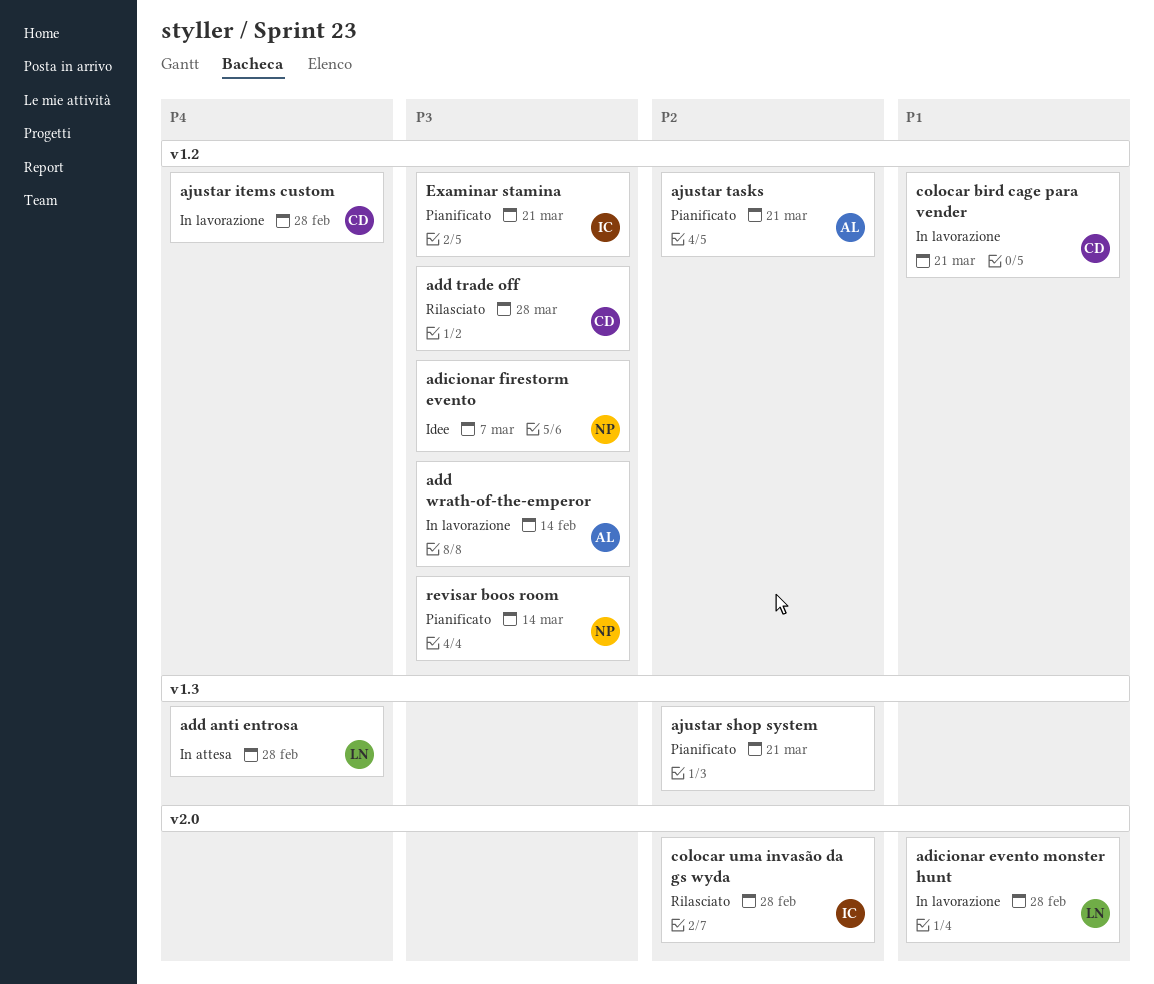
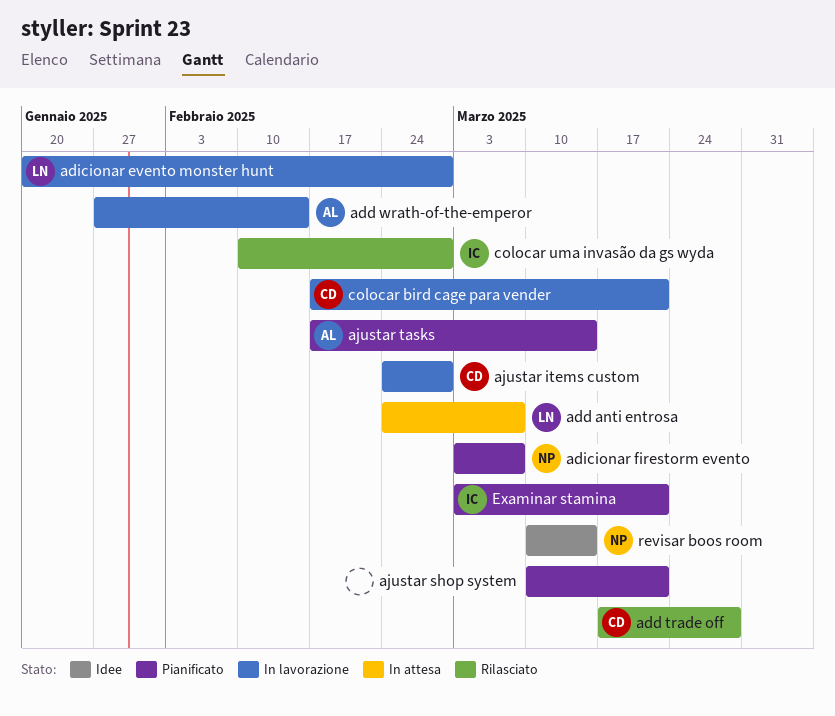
add anti entrosa, due: Feb 28 -> Mar 7
adicionar firestorm evento, status: Idee -> Pianificato
ajustar tasks, due: Mar 21 -> Mar 14
revisar boos room, status: Pianificato -> Idee

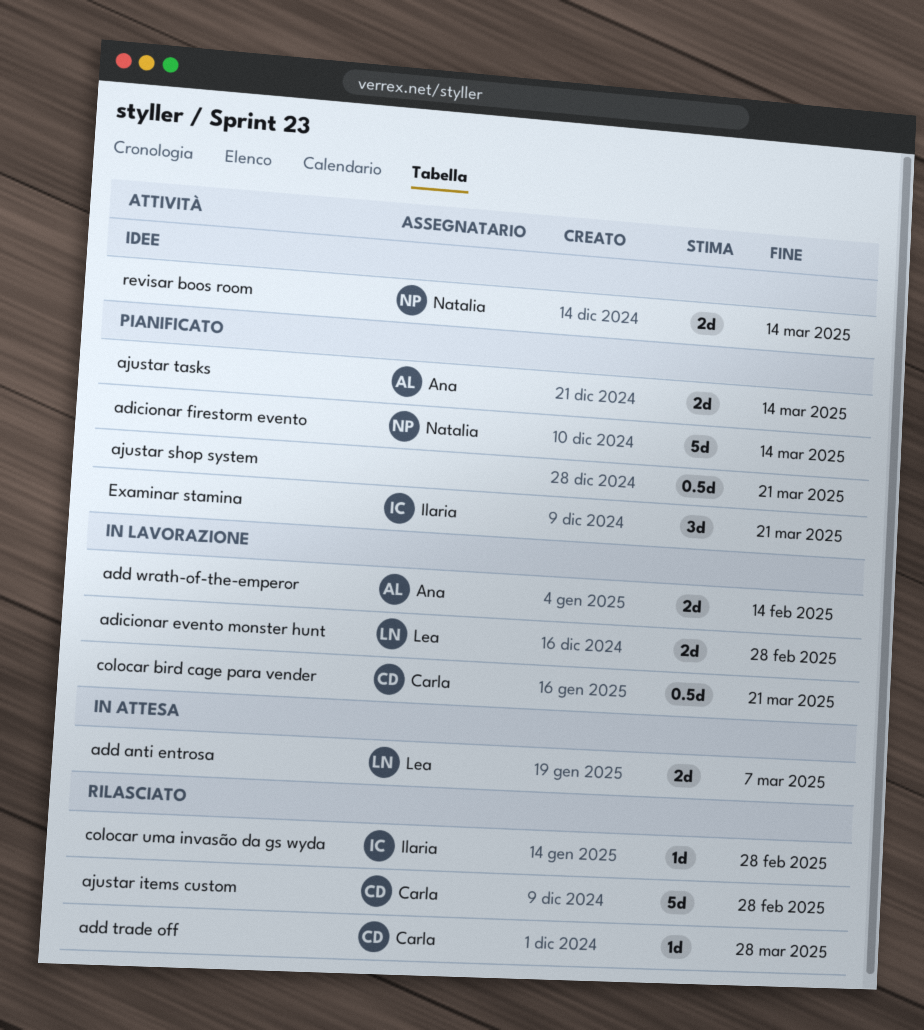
adicionar firestorm evento, due: Mar 7 -> Mar 14
ajustar items custom, status: In lavorazione -> Rilasciato

